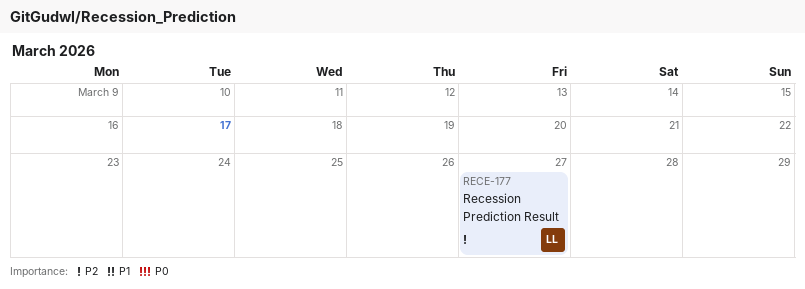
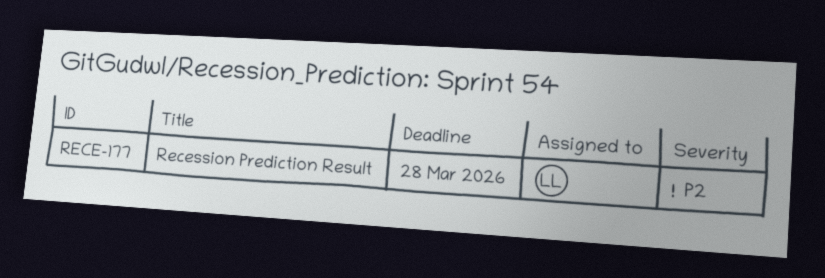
RECE-177, due: Mar 27 -> Mar 28

